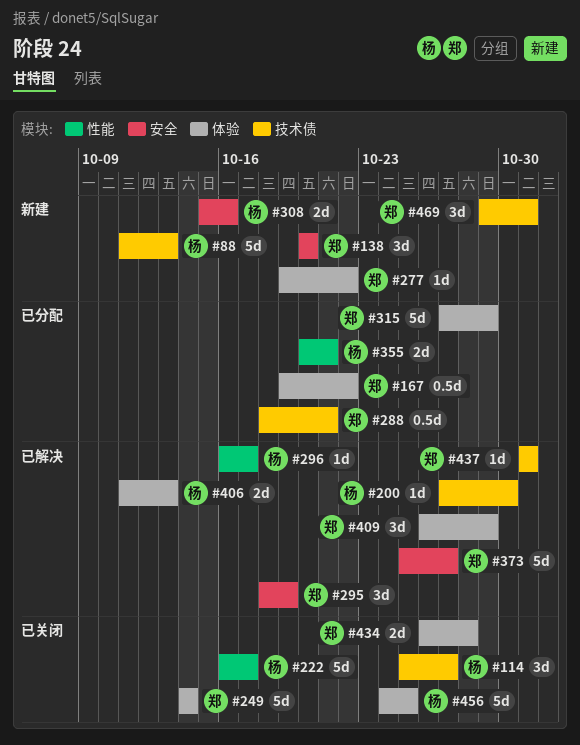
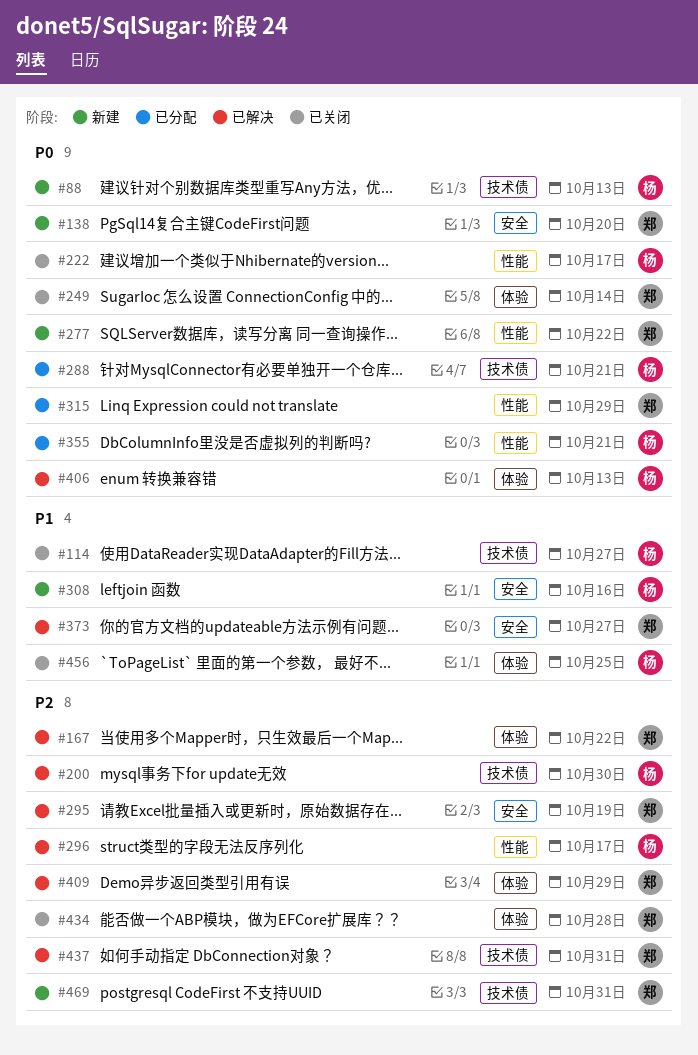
#167, status: 已分配 -> 已解决
#277, label: 体验 -> 性能
#288, owner: 郑 -> 杨
#315, label: 体验 -> 性能

